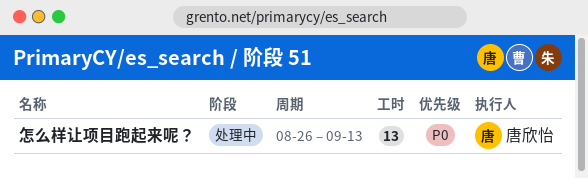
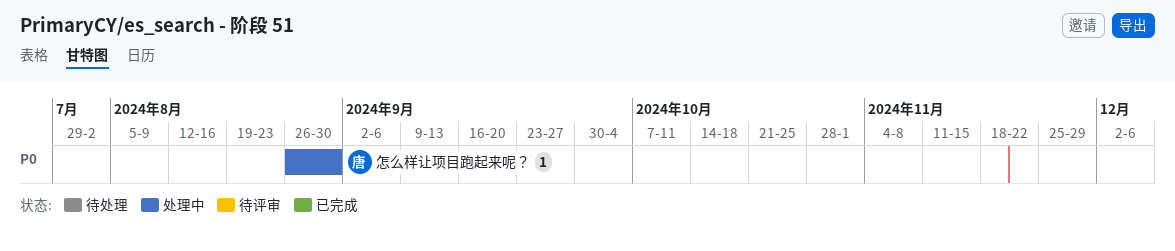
怎么样让项目跑起来呢？, estimate: 13 -> 1
怎么样让项目跑起来呢？, due: Sep 13 -> Aug 30

